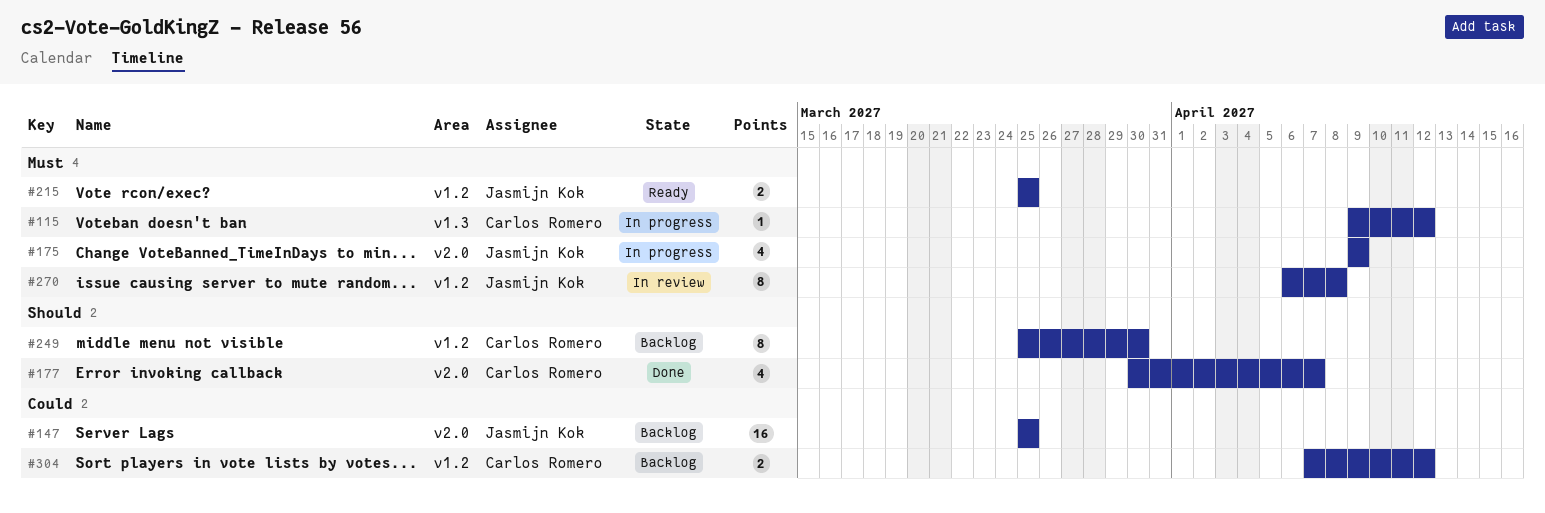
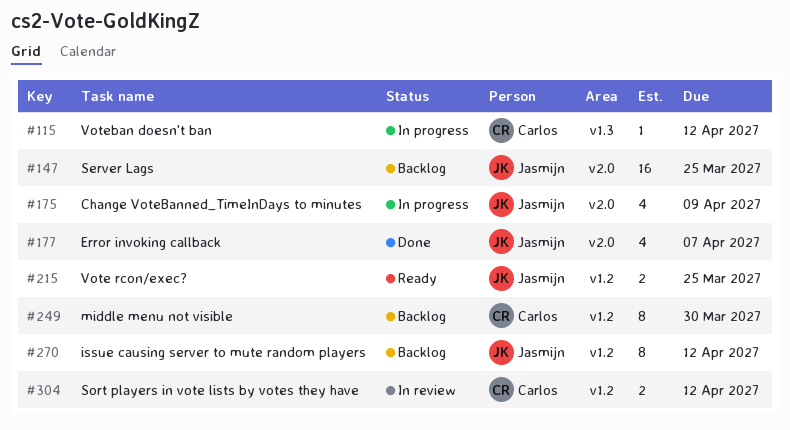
#177, owner: Carlos Romero -> Jasmijn Kok
#270, status: In review -> Backlog
#270, due: Apr 8 -> Apr 12
#304, status: Backlog -> In review

